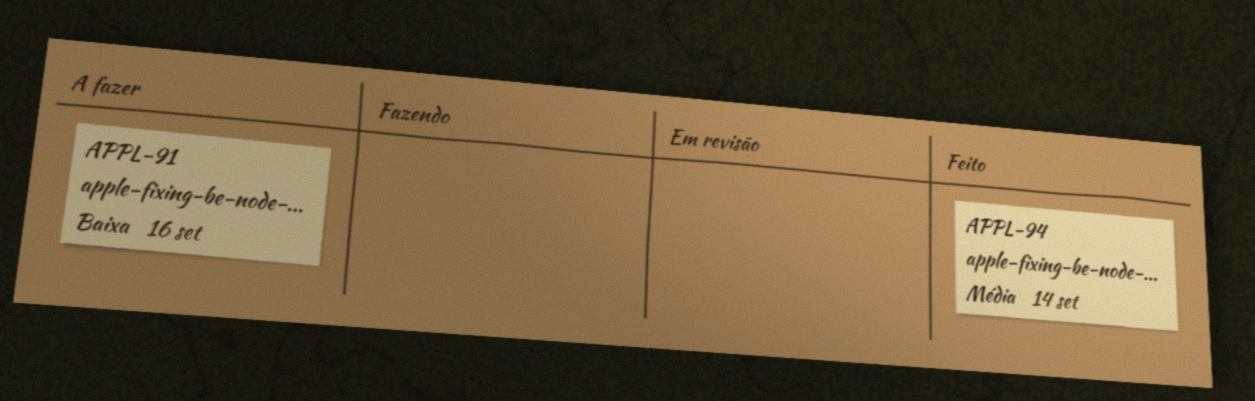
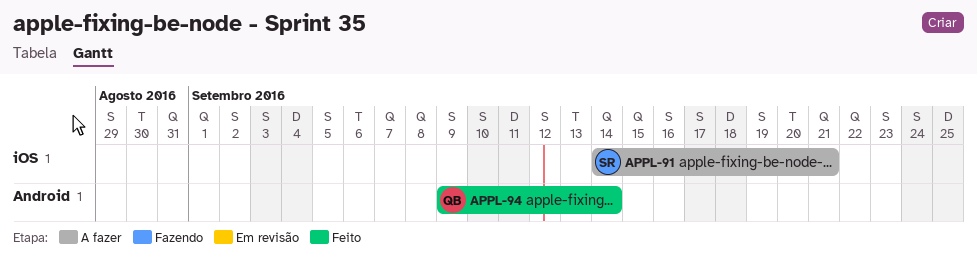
APPL-91, due: Sep 16 -> Sep 21

